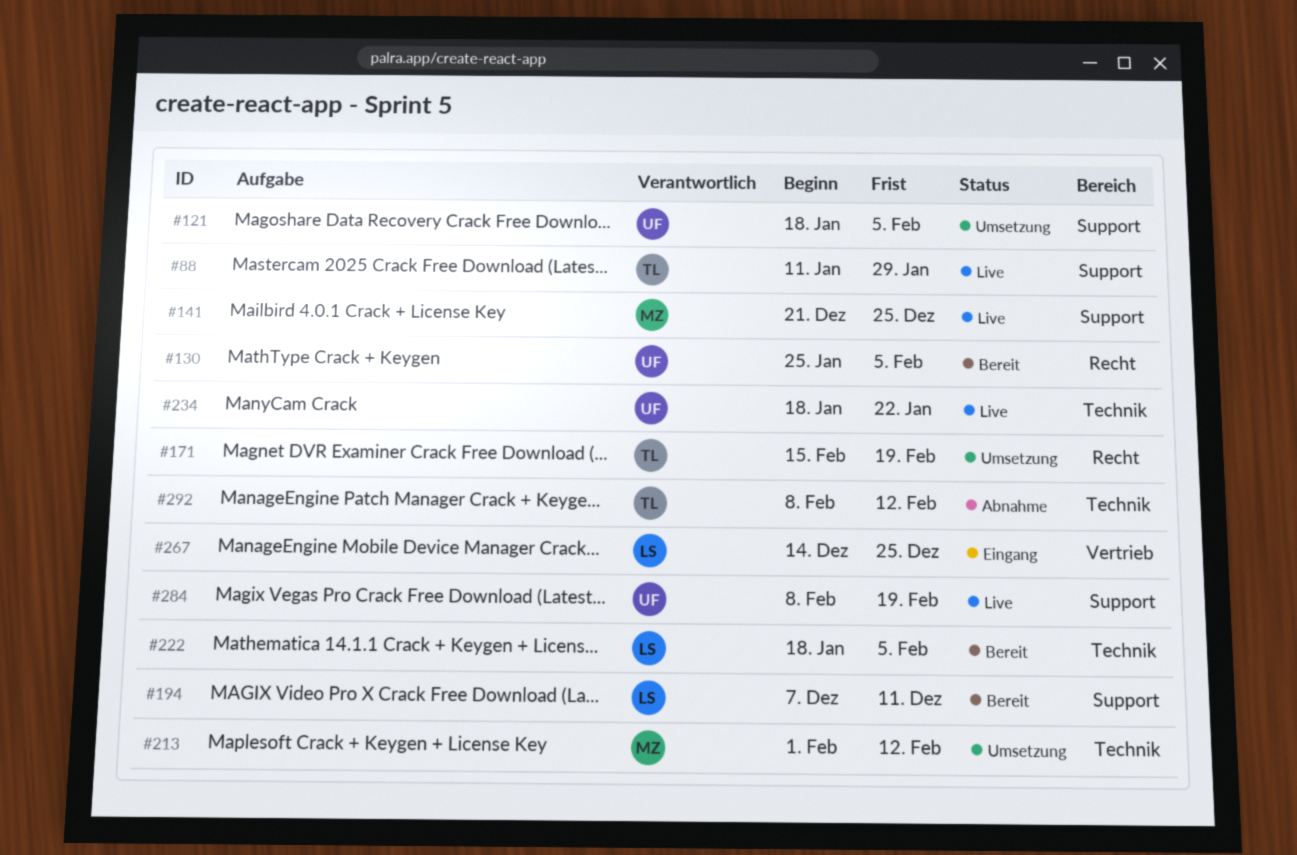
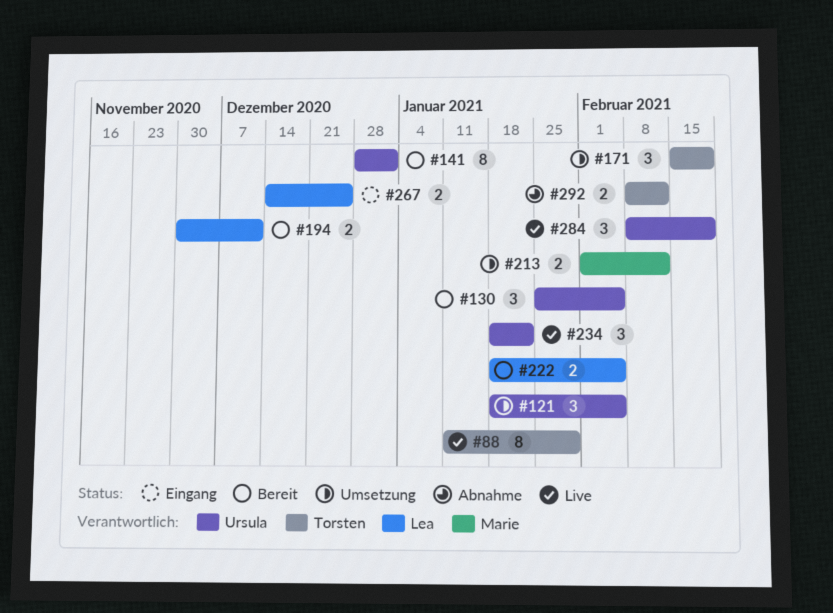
#141, status: Live -> Bereit
#141, owner: Marie -> Ursula
#141, start: Dec 21 -> Dec 28
#141, due: Dec 25 -> Jan 1
#194, start: Dec 7 -> Nov 30

